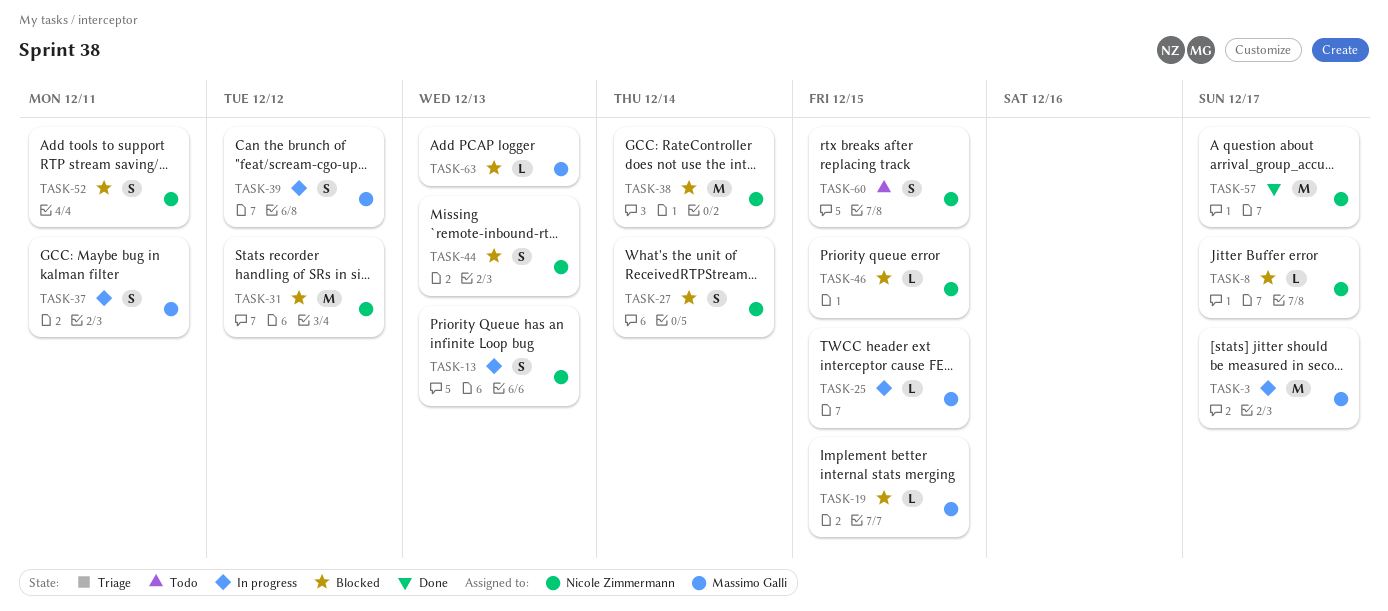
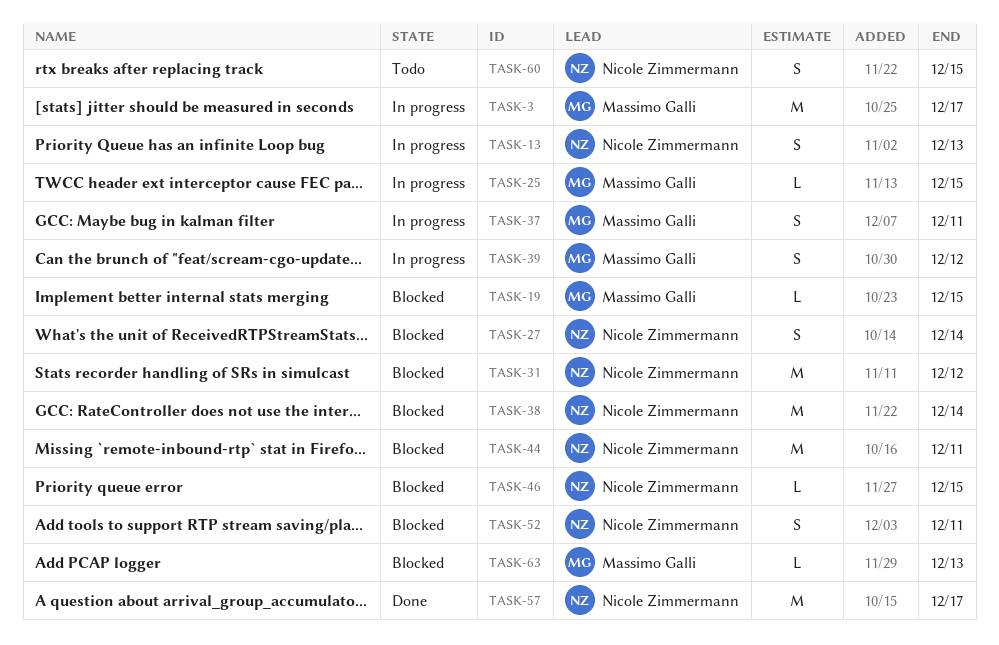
TASK-8: present -> none
TASK-44, estimate: S -> M
TASK-44, due: Dec 13 -> Dec 11

